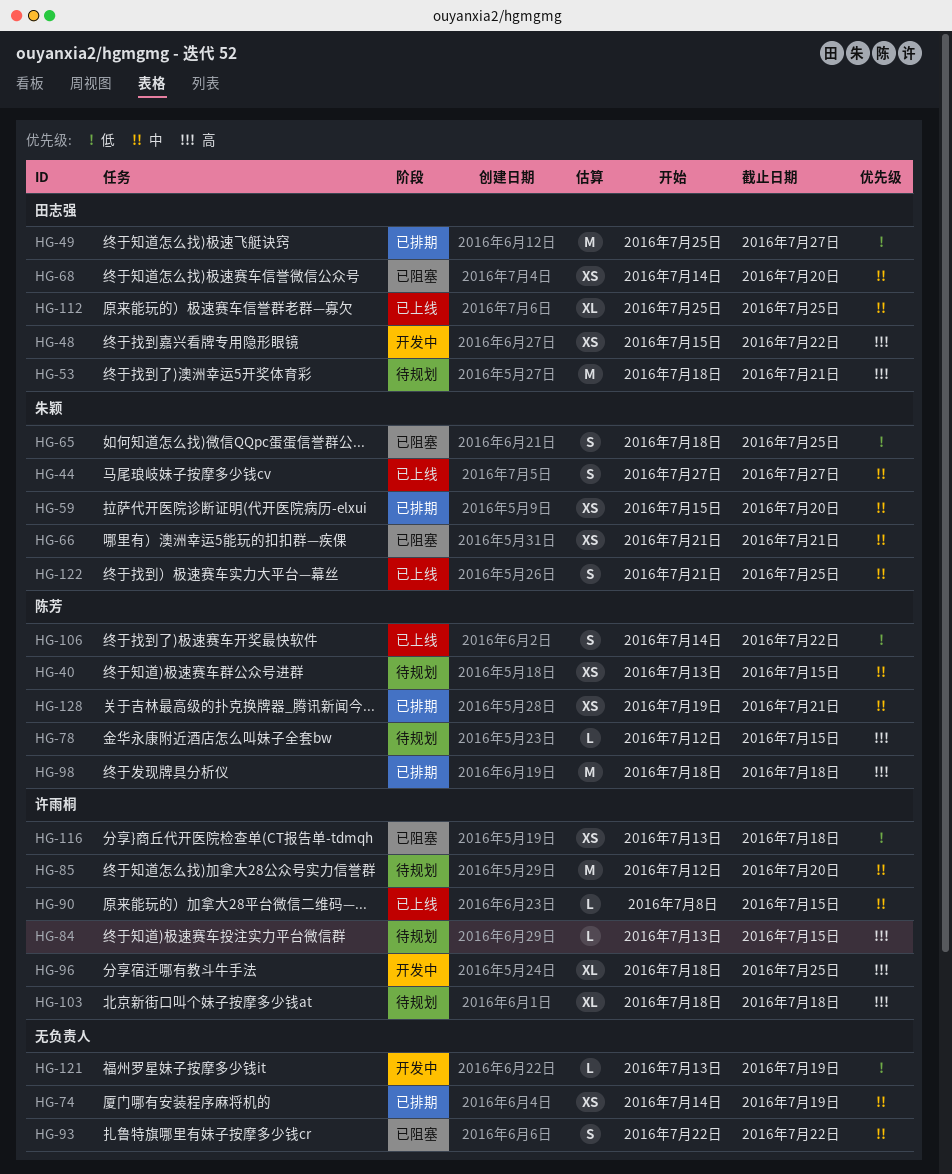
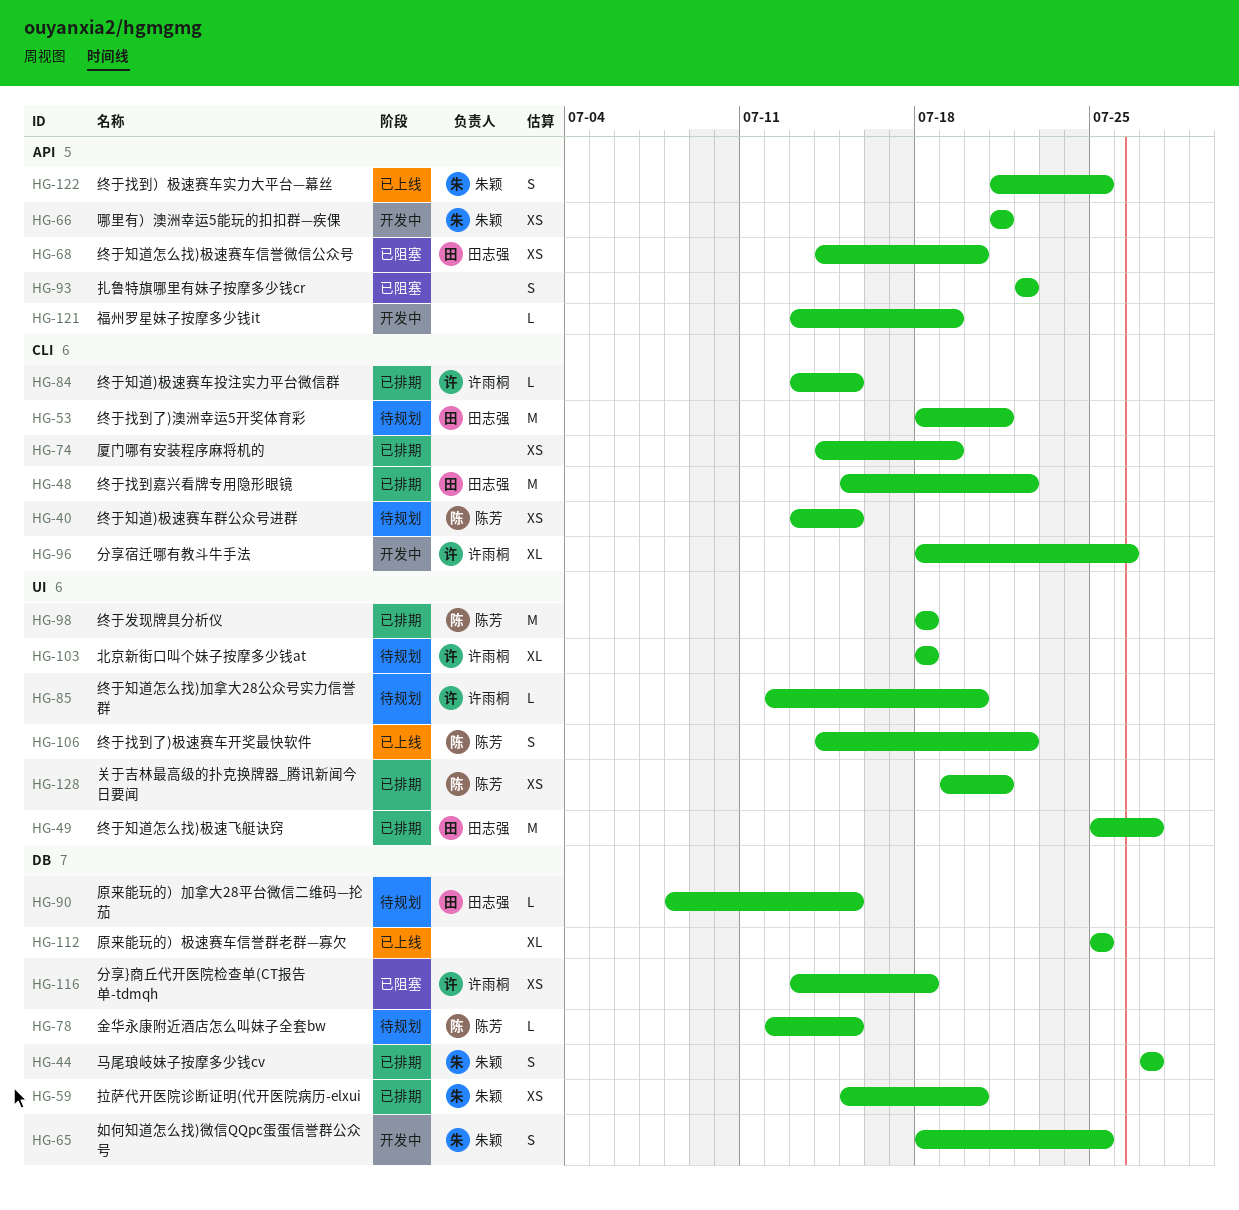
HG-44, status: 已上线 -> 已排期
HG-48, status: 开发中 -> 已排期
HG-48, estimate: XS -> M
HG-65, status: 已阻塞 -> 开发中
HG-66, status: 已阻塞 -> 开发中
HG-84, status: 待规划 -> 已排期
HG-85, estimate: M -> L
HG-90, status: 已上线 -> 待规划
HG-90, owner: 许雨桐 -> 田志强
HG-96, due: Jul 25 -> Jul 26
HG-112, owner: 田志强 -> none

